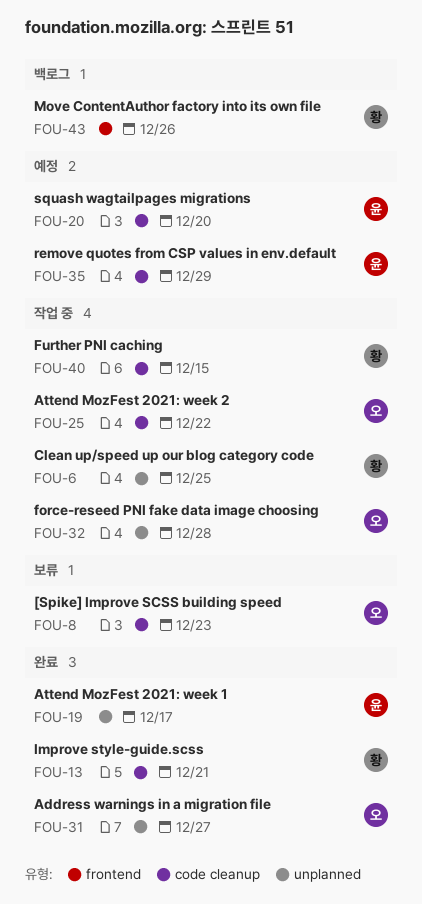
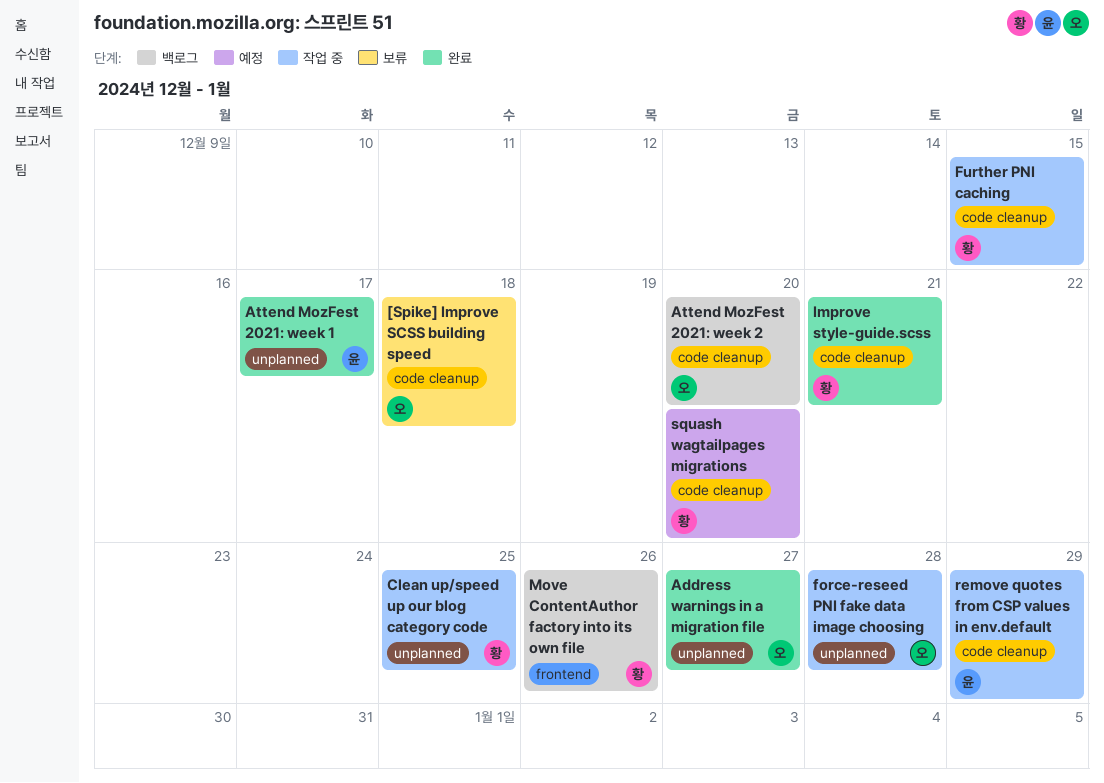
[Spike] Improve SCSS building speed, due: Dec 23 -> Dec 18
Attend MozFest 2021: week 2, status: 작업 중 -> 백로그
Attend MozFest 2021: week 2, due: Dec 22 -> Dec 20
remove quotes from CSP values in env.default, status: 예정 -> 작업 중
squash wagtailpages migrations, owner: 윤 -> 황

